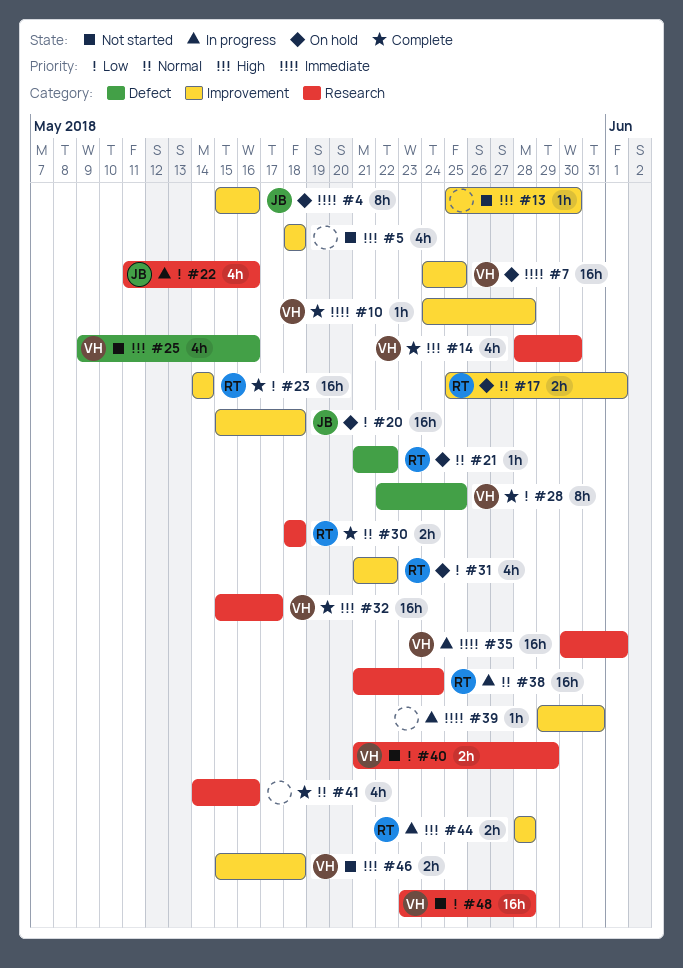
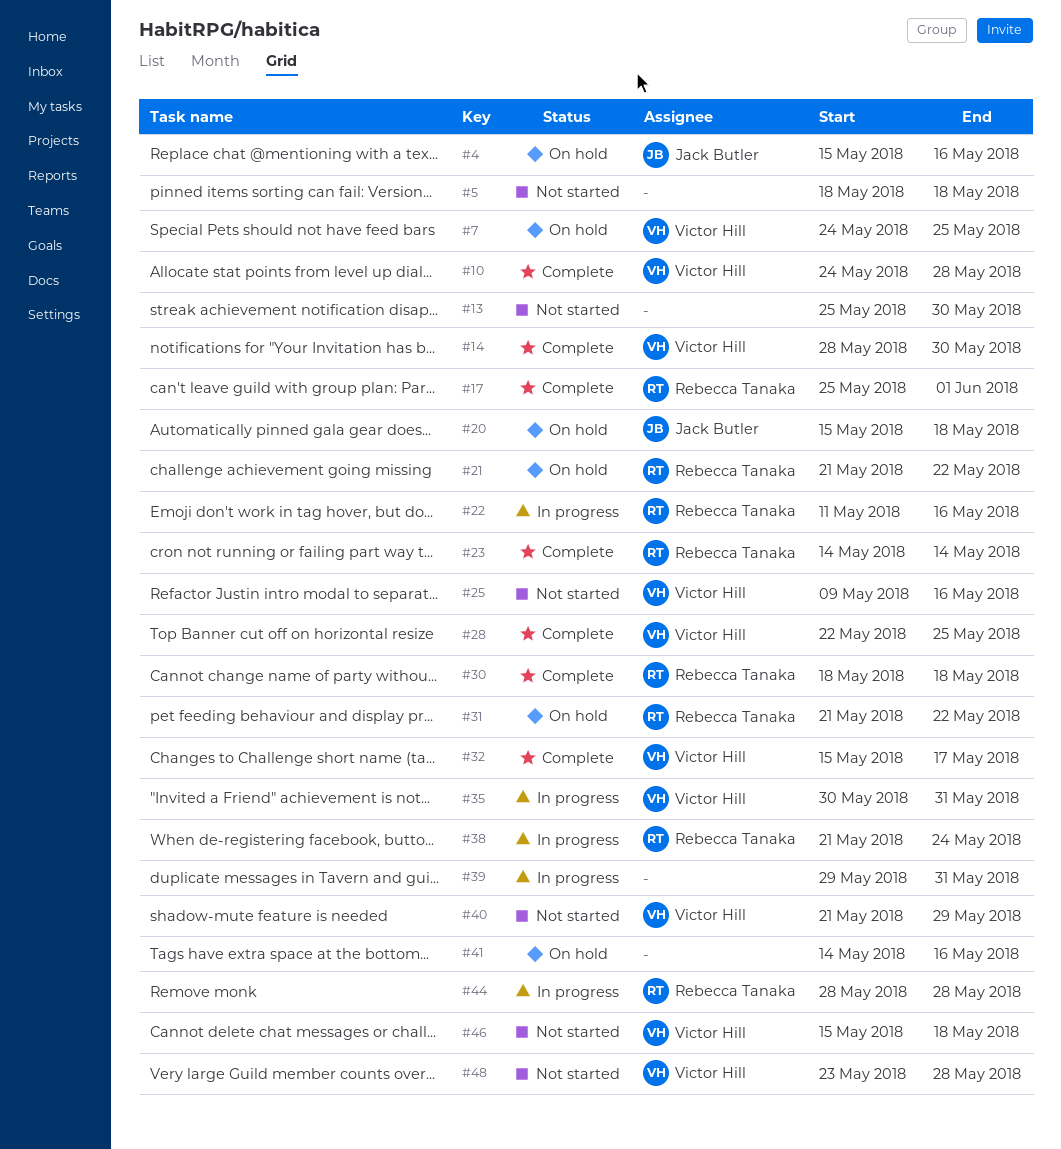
#17, status: On hold -> Complete
#22, owner: Jack Butler -> Rebecca Tanaka
#35, due: Jun 1 -> May 31
#41, status: Complete -> On hold

